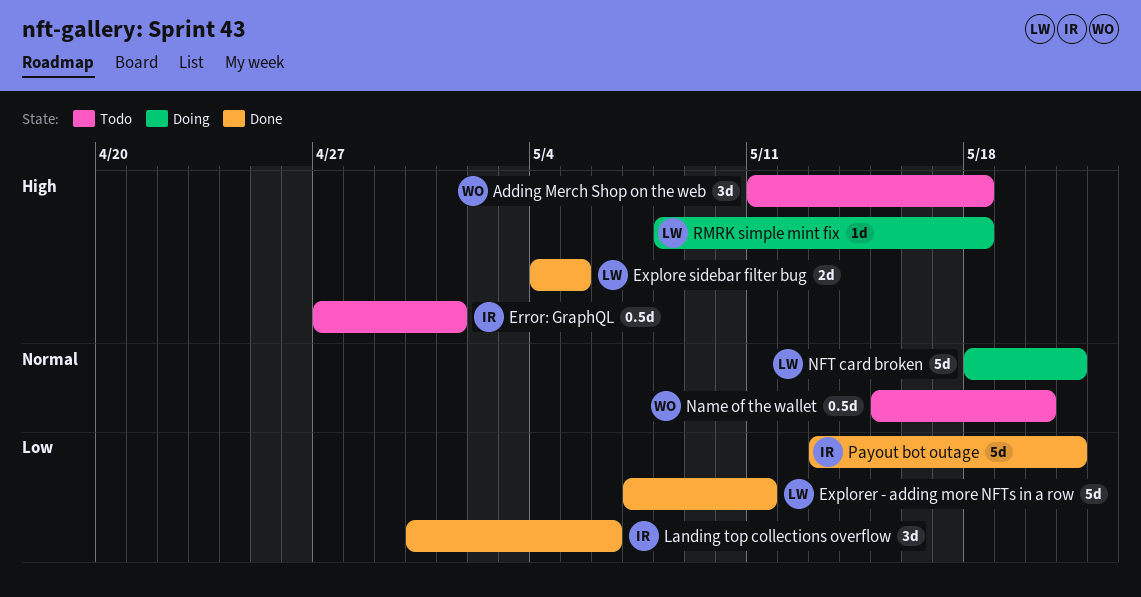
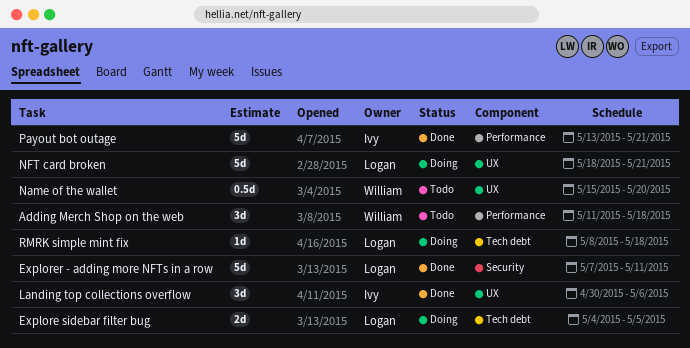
Error: GraphQL: present -> none
Explore sidebar filter bug, status: Done -> Doing

